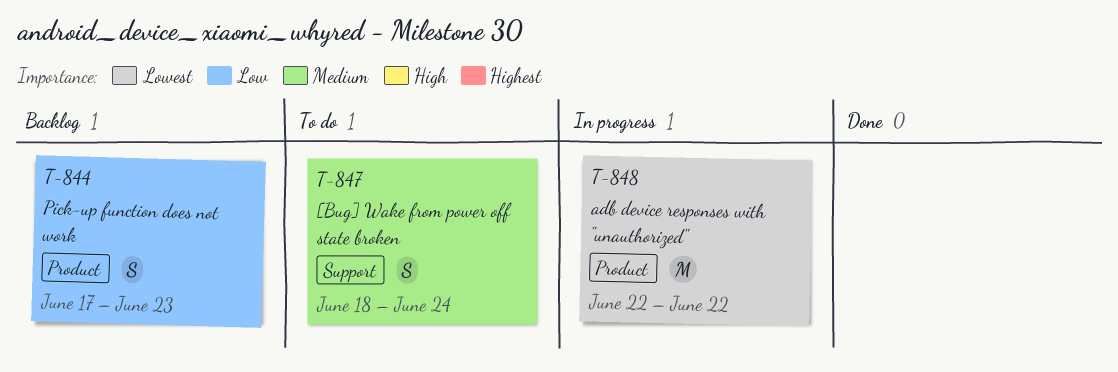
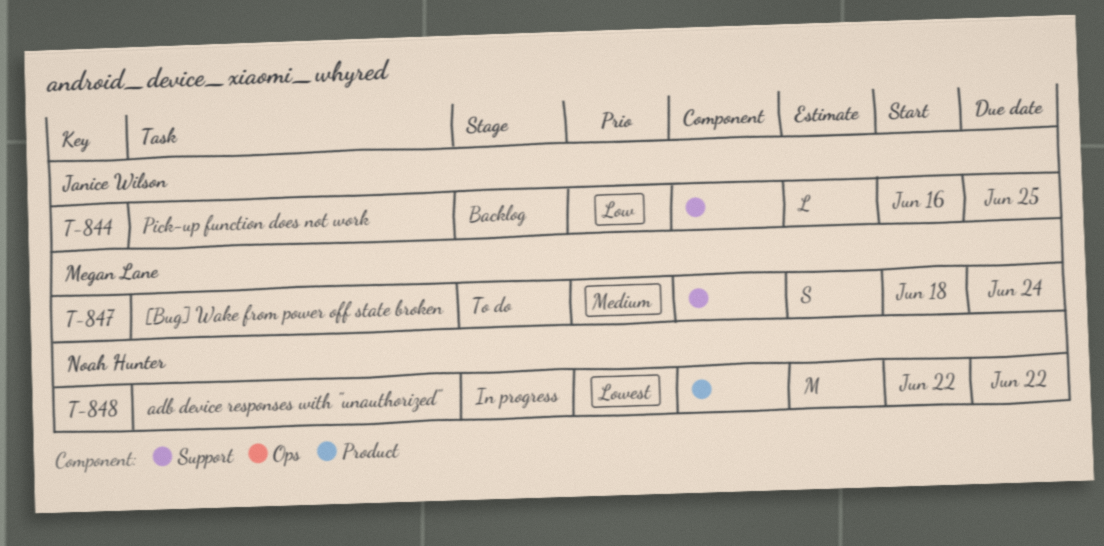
T-844, label: Product -> Support
T-844, estimate: S -> L
T-844, start: Jun 17 -> Jun 16
T-844, due: Jun 23 -> Jun 25

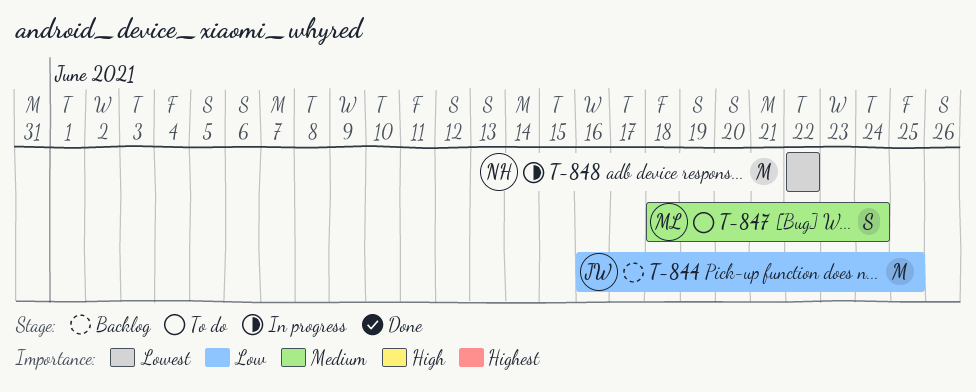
T-844, estimate: L -> M

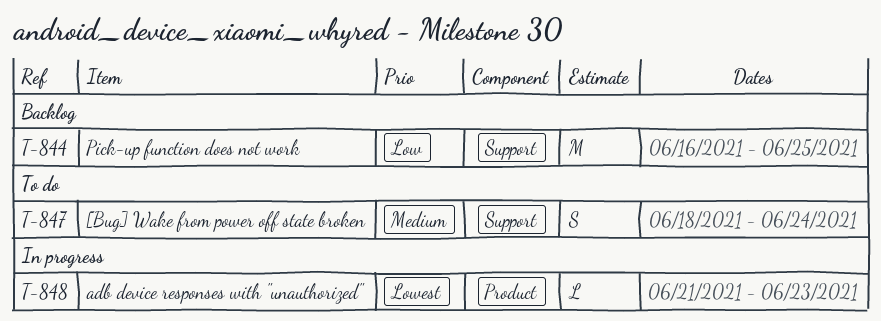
T-848, estimate: M -> L
T-848, start: Jun 22 -> Jun 21
T-848, due: Jun 22 -> Jun 23

